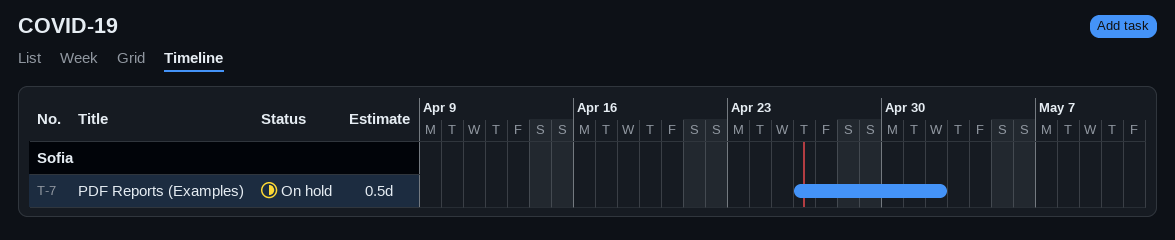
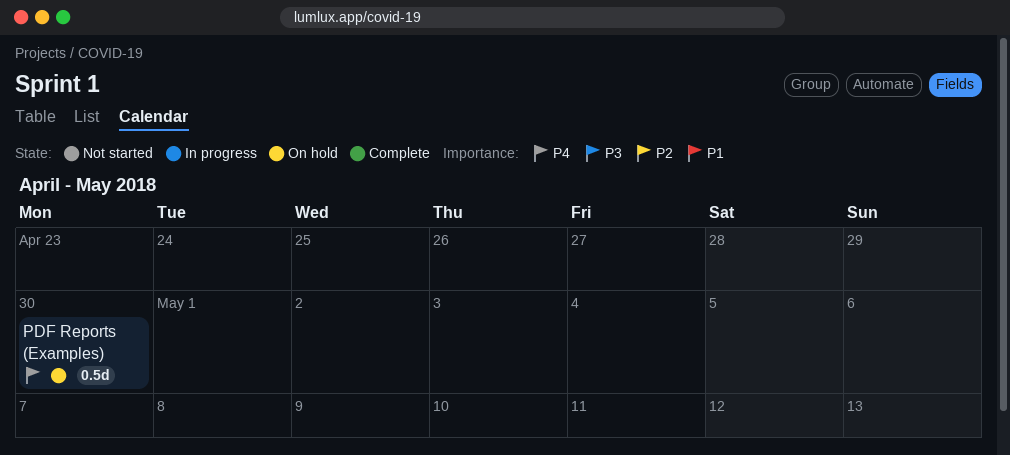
PDF Reports (Examples), due: May 2 -> Apr 30

